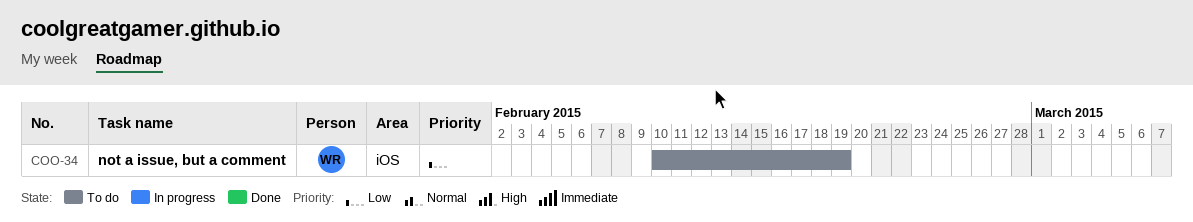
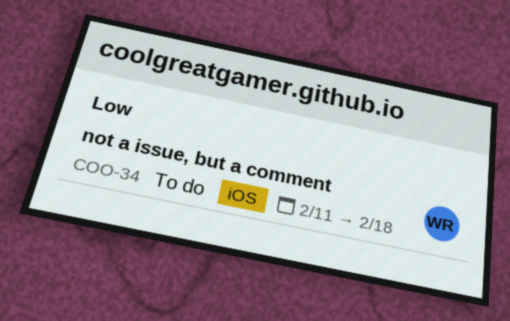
COO-34, start: Feb 10 -> Feb 11
COO-34, due: Feb 19 -> Feb 18

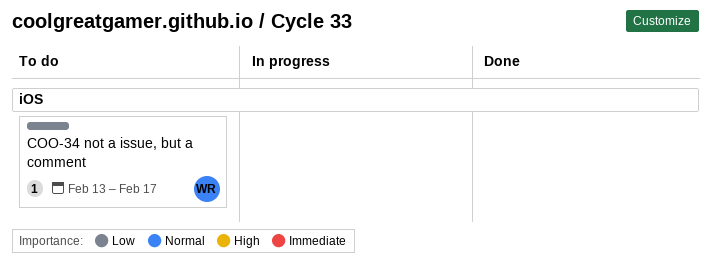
COO-34, start: Feb 11 -> Feb 13
COO-34, due: Feb 18 -> Feb 17

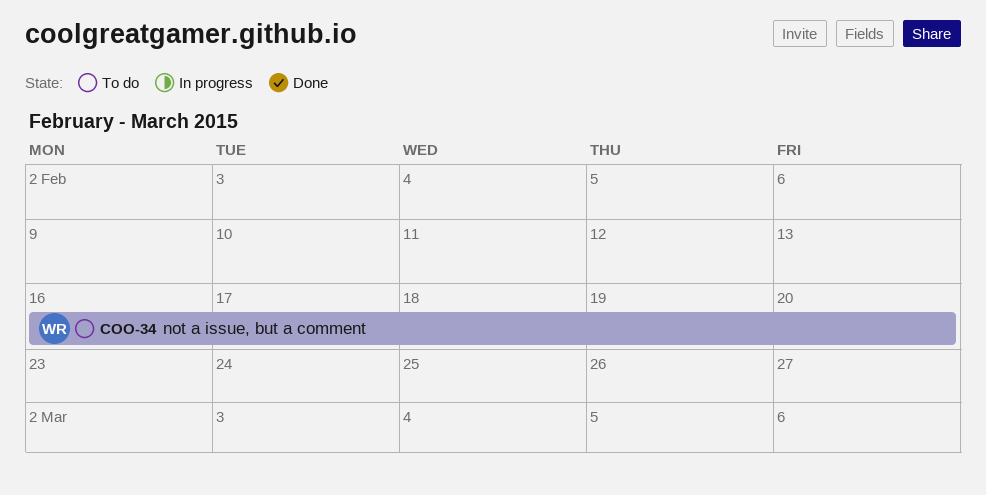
COO-34, start: Feb 13 -> Feb 16
COO-34, due: Feb 17 -> Feb 20

